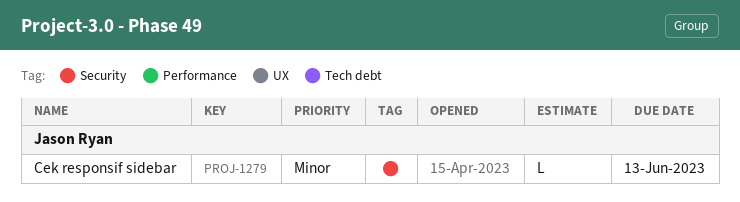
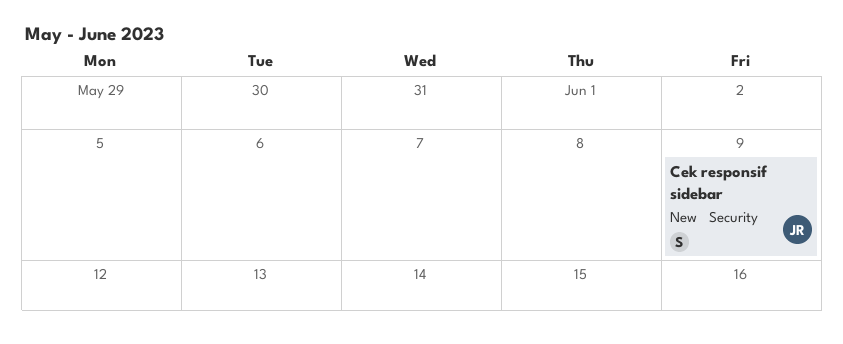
Cek responsif sidebar, estimate: L -> S
Cek responsif sidebar, due: Jun 13 -> Jun 9

